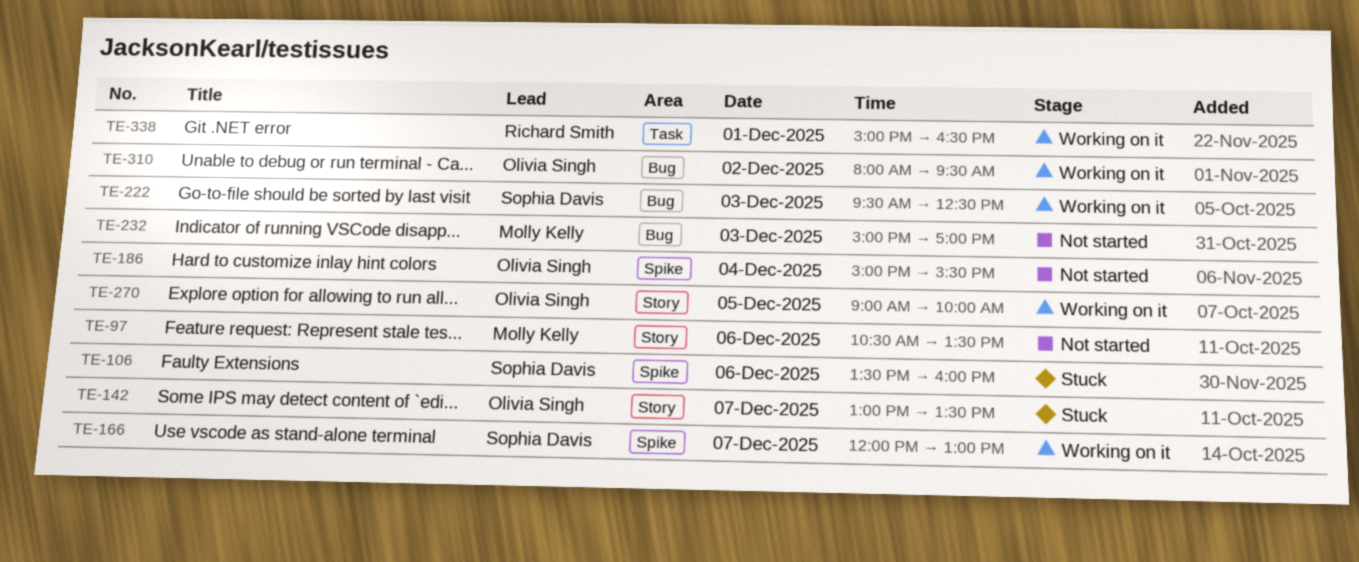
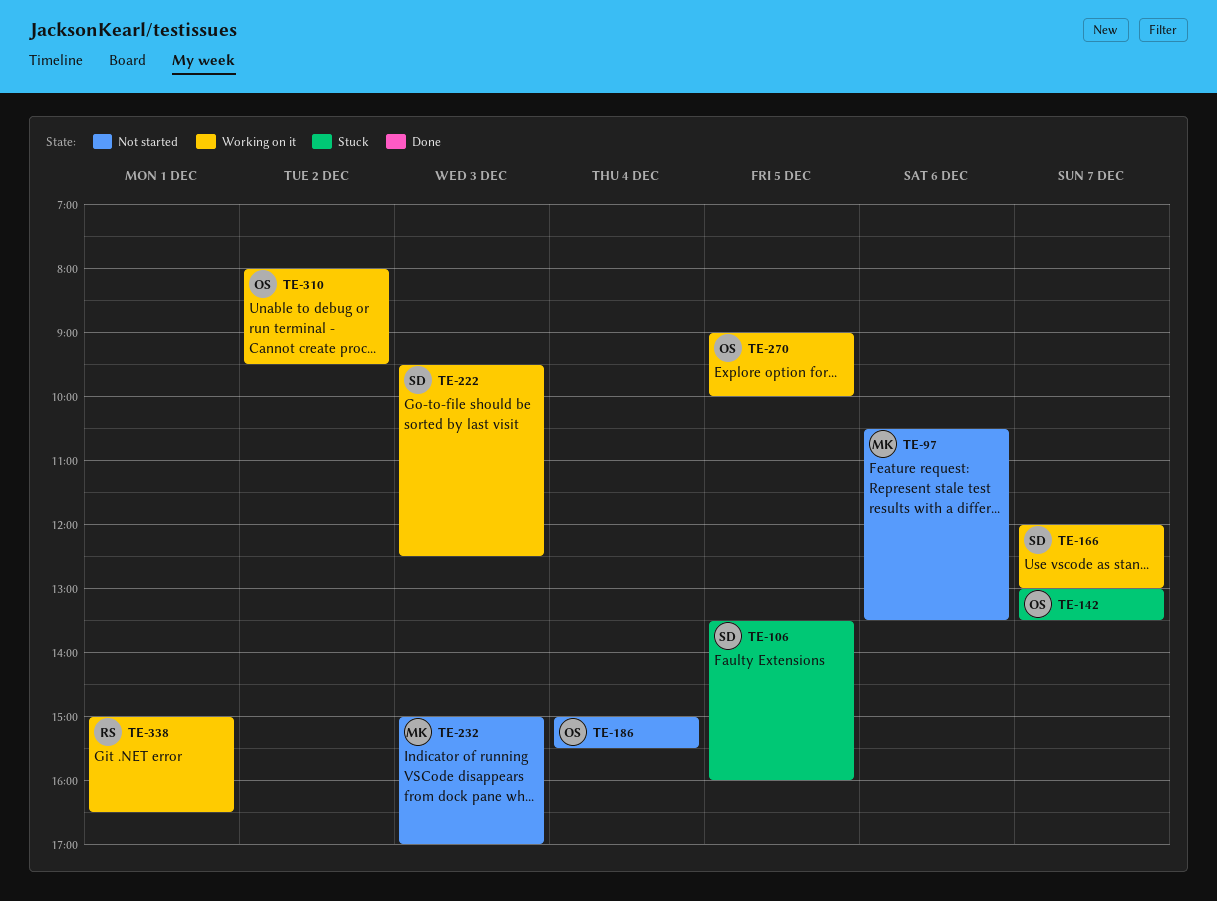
TE-106, day: Dec 6 -> Dec 5

